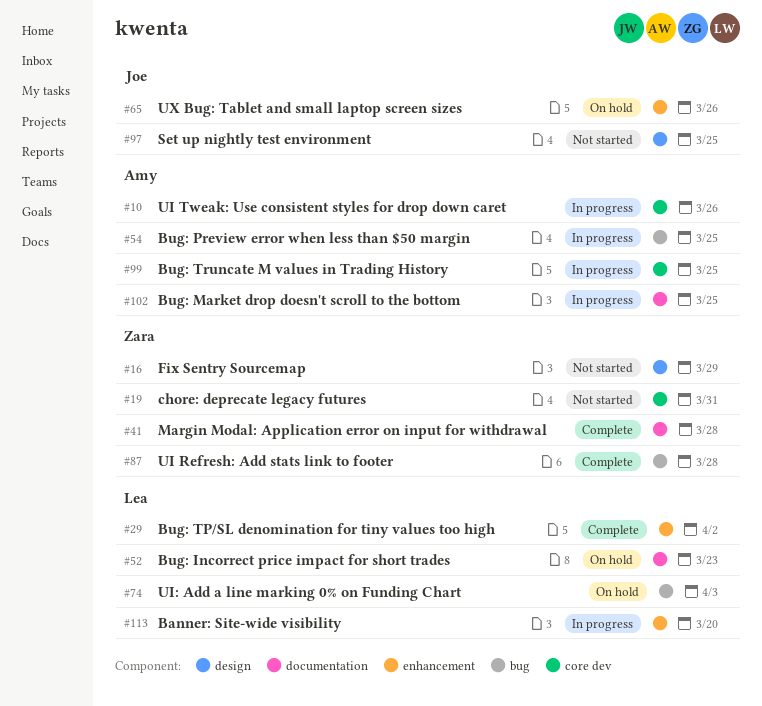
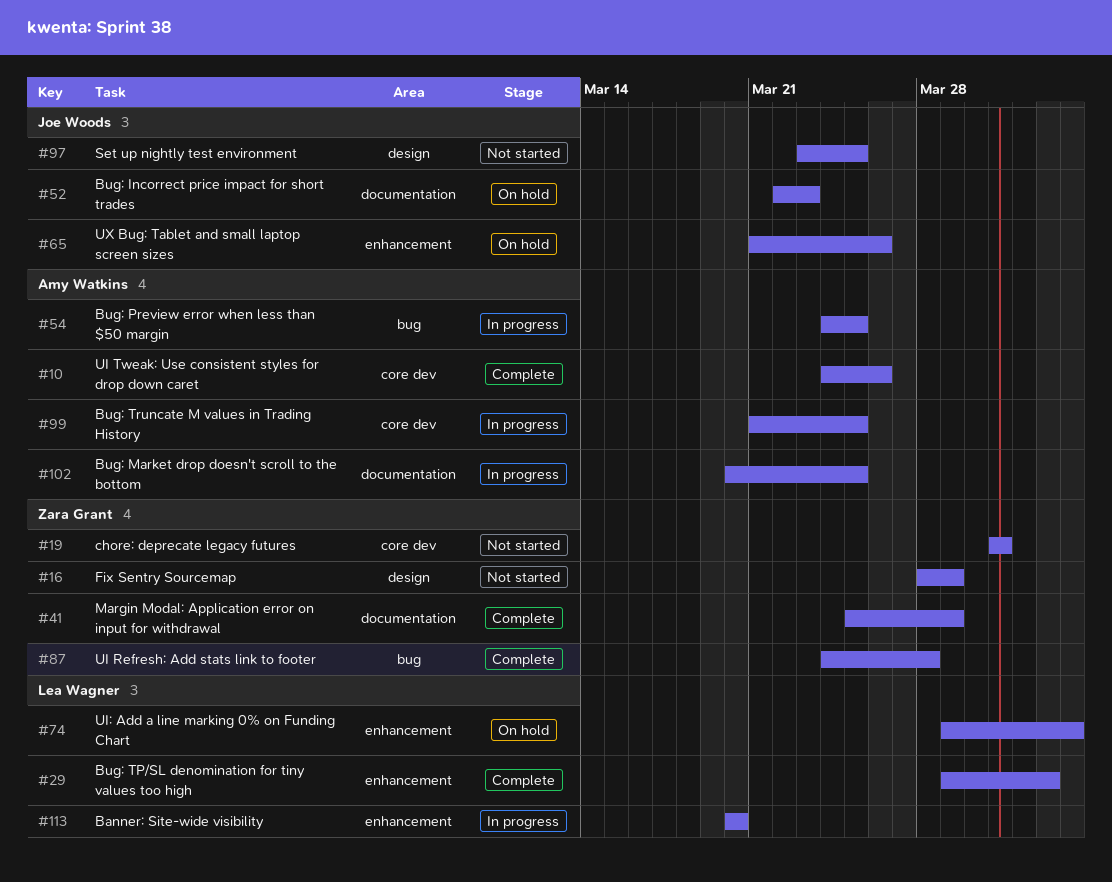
#10, status: In progress -> Complete
#41, due: Mar 28 -> Mar 29
#52, owner: Lea Wagner -> Joe Woods
#74, label: bug -> enhancement

